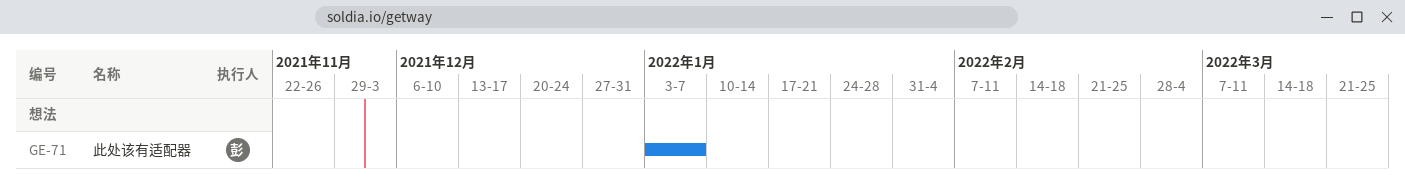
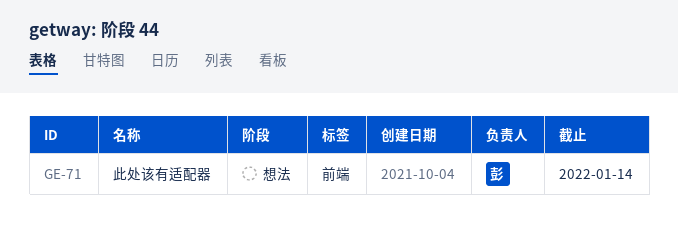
GE-71, due: Jan 7 -> Jan 14

